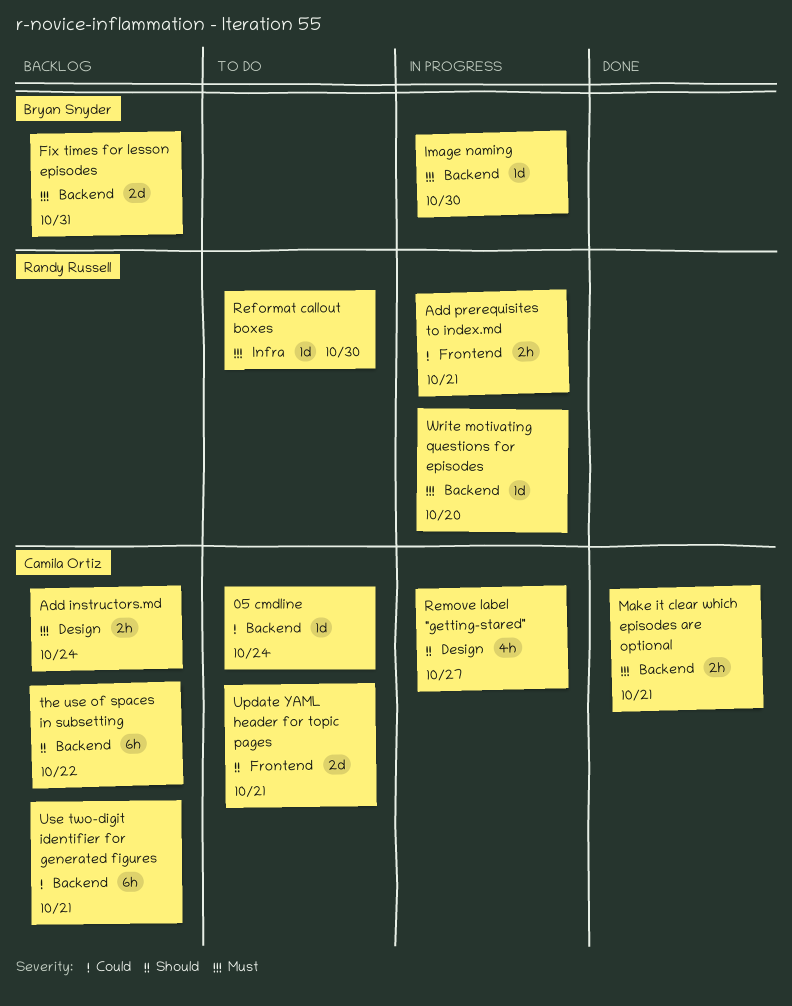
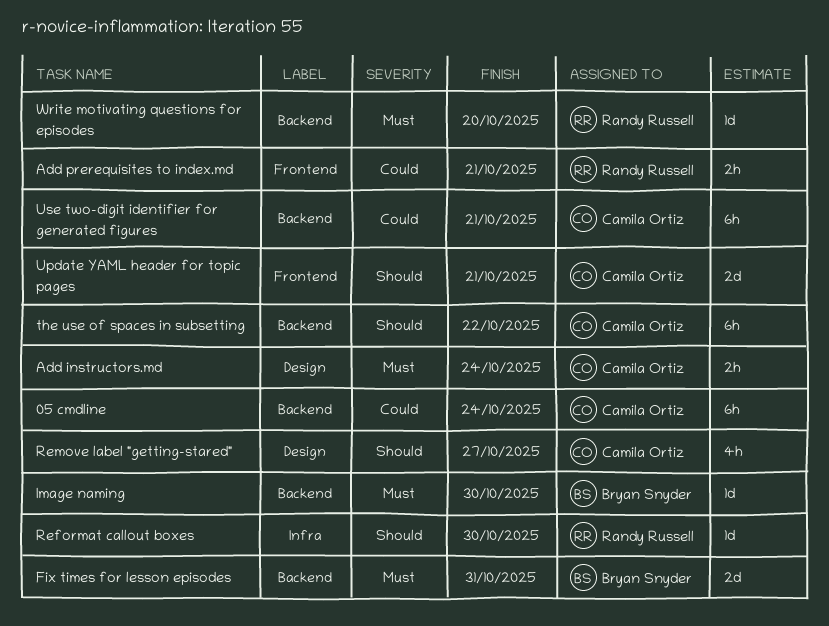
05 cmdline, estimate: 1d -> 6h
Make it clear which episodes are optional: present -> none
Reformat callout boxes, priority: Must -> Should

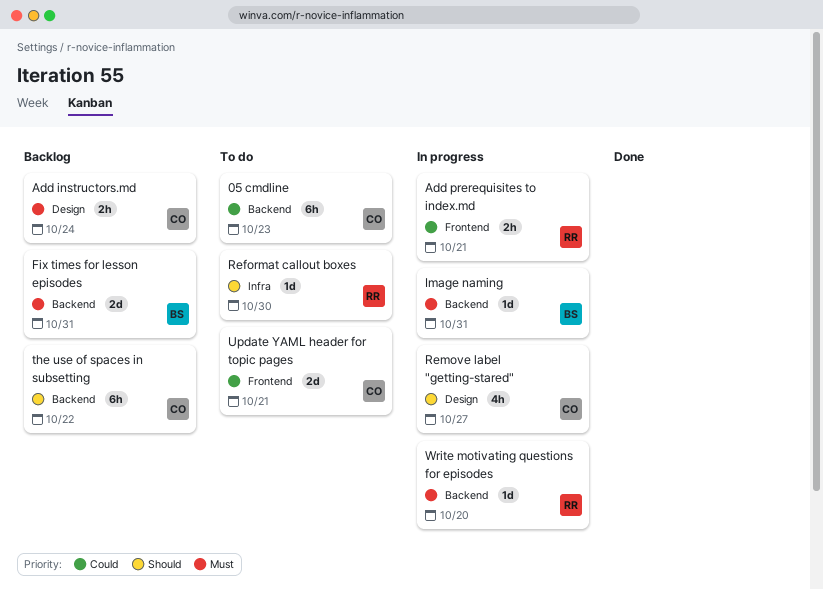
05 cmdline, due: Oct 24 -> Oct 23
Image naming, due: Oct 30 -> Oct 31
Update YAML header for topic pages, priority: Should -> Could
Use two-digit identifier for generated figures: present -> none

